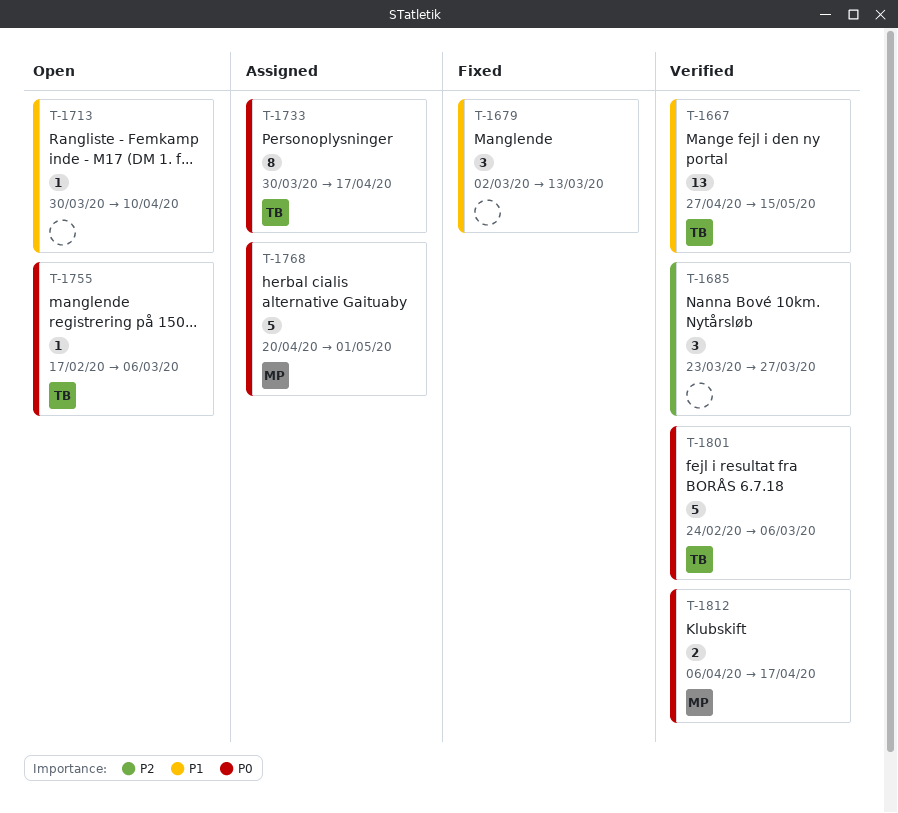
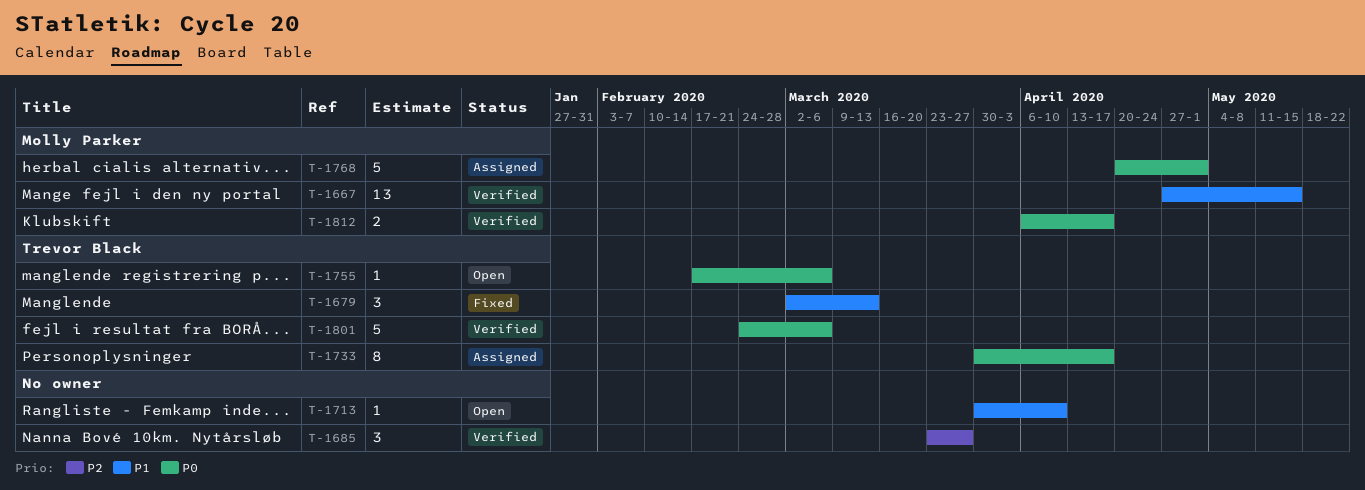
T-1667, owner: Trevor Black -> Molly Parker
T-1679, owner: none -> Trevor Black

